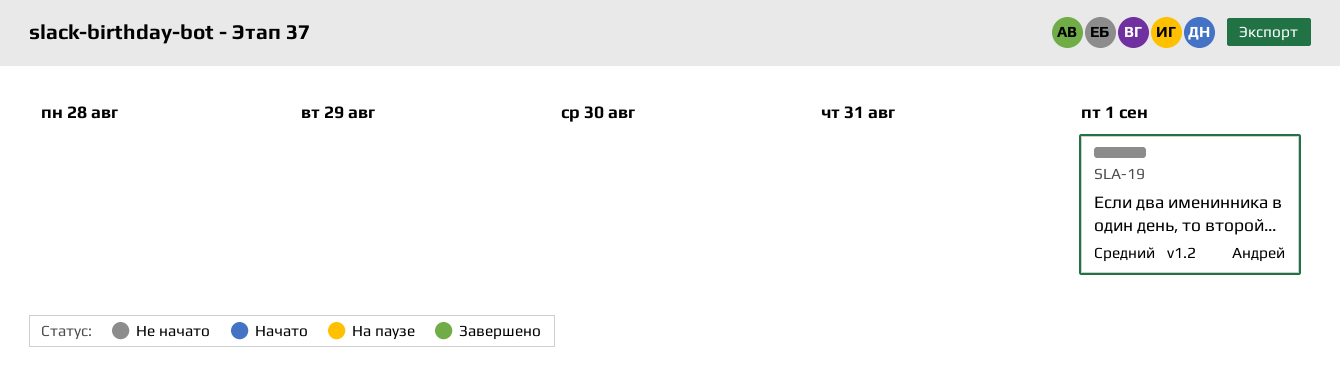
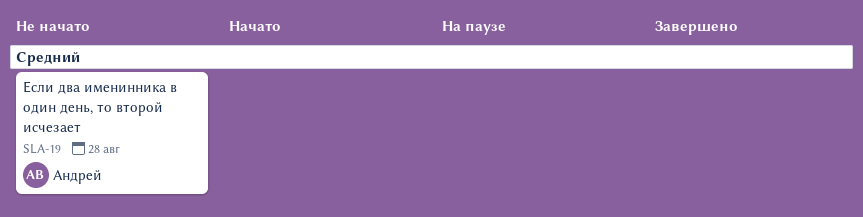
SLA-19, due: Sep 1 -> Aug 28

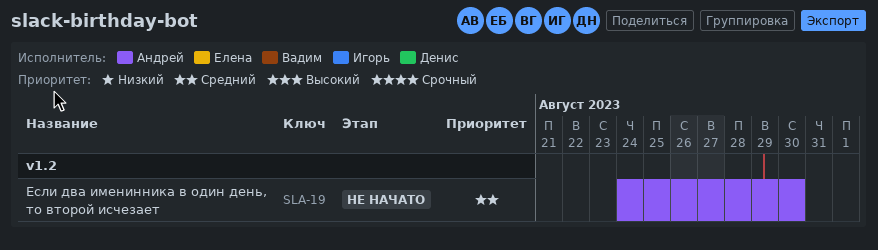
SLA-19, due: Aug 28 -> Aug 30

